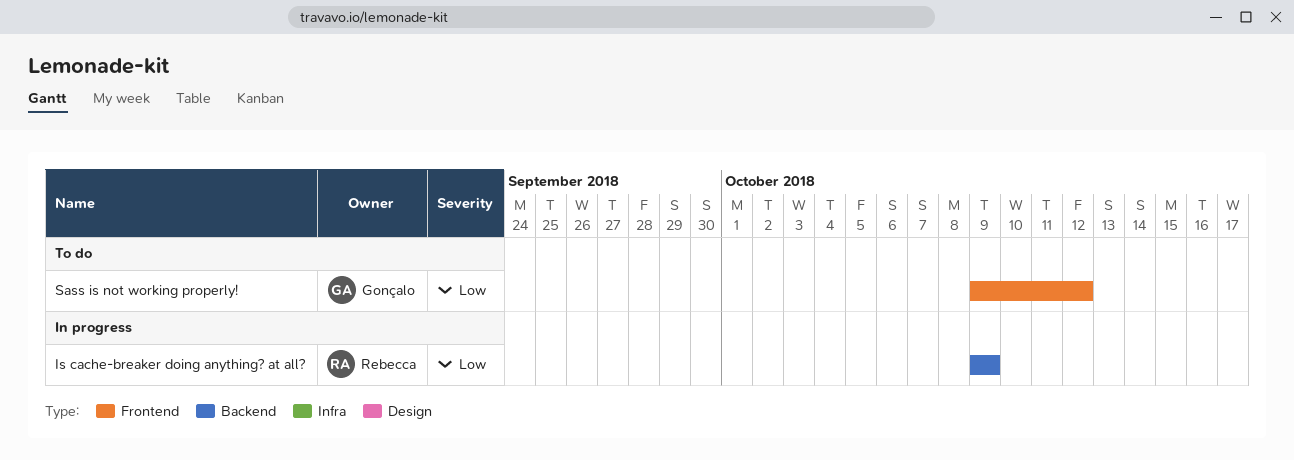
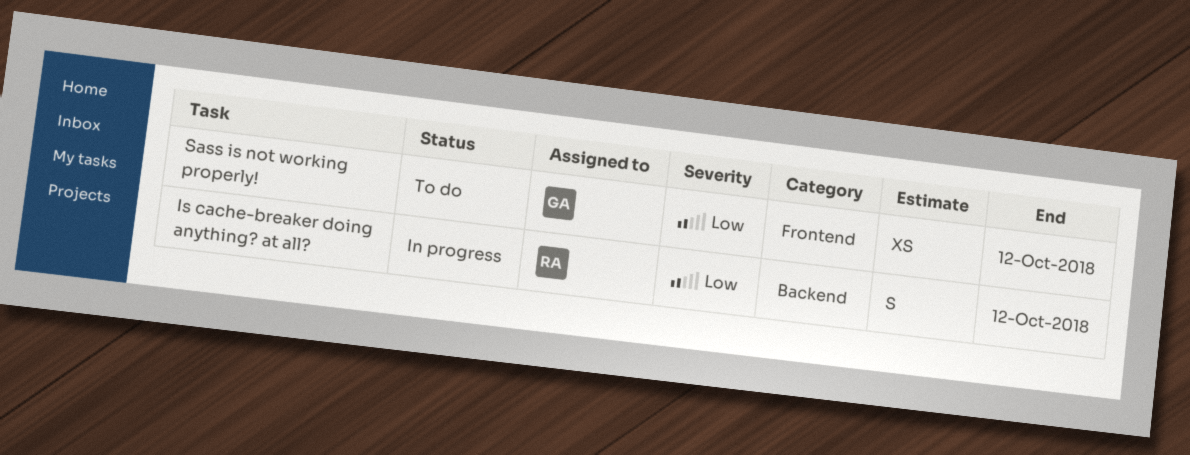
Is cache-breaker doing anything? at all?, due: Oct 9 -> Oct 12

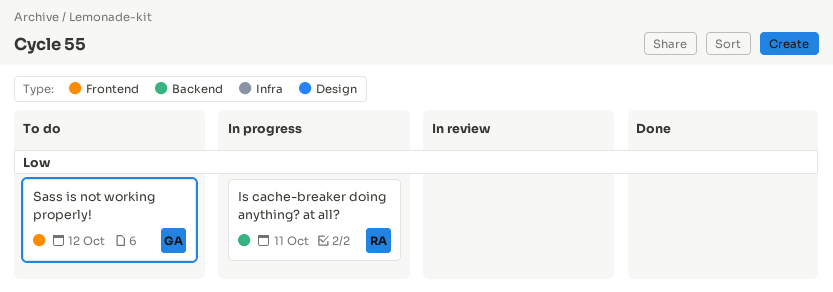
Is cache-breaker doing anything? at all?, due: Oct 12 -> Oct 11

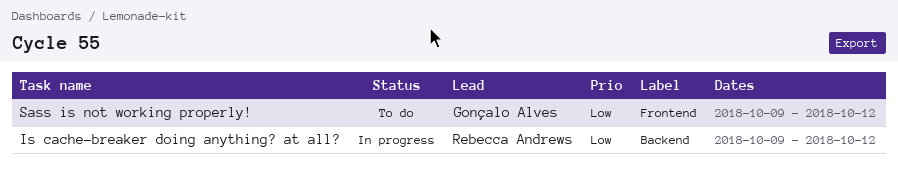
Is cache-breaker doing anything? at all?, due: Oct 11 -> Oct 12

